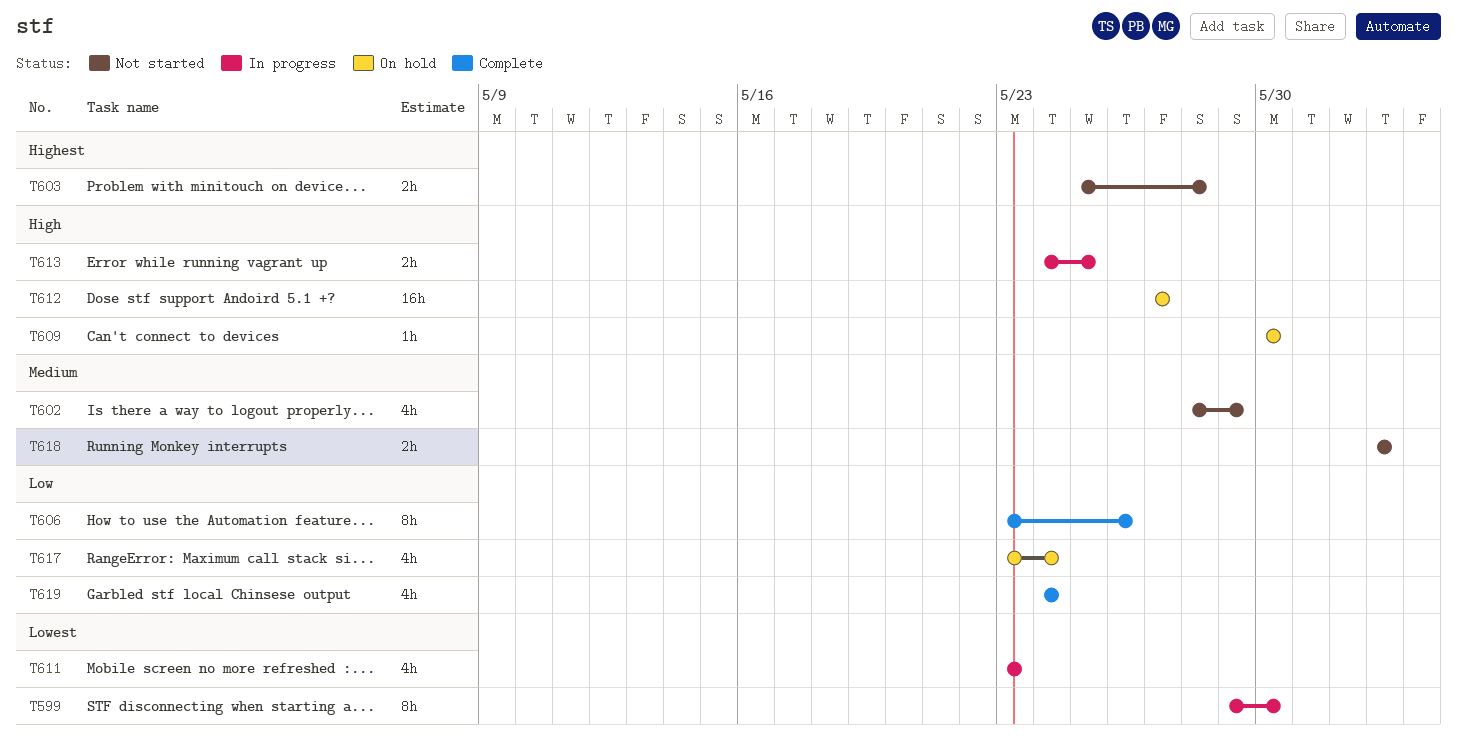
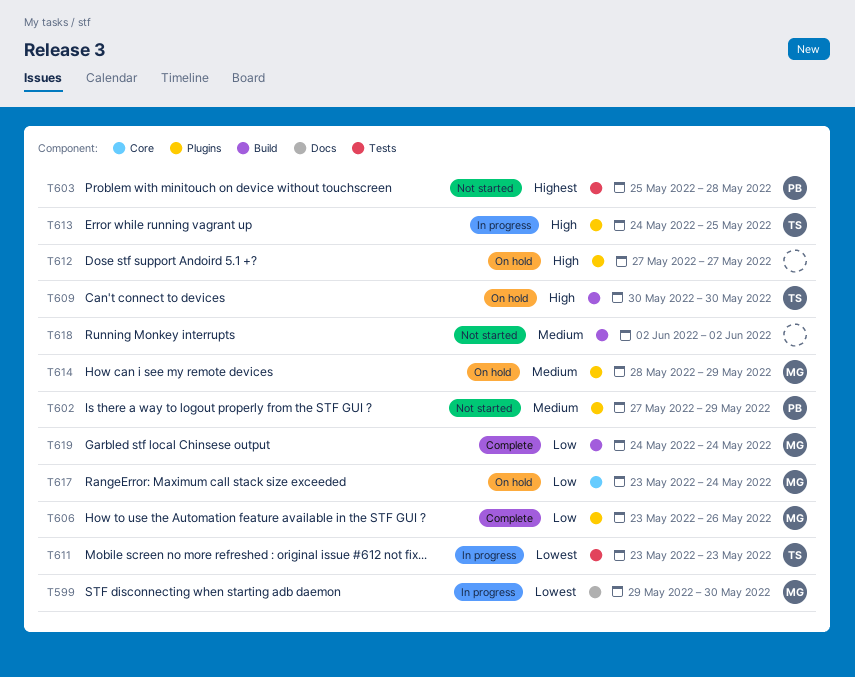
T602, start: May 28 -> May 27
T614: none -> present

